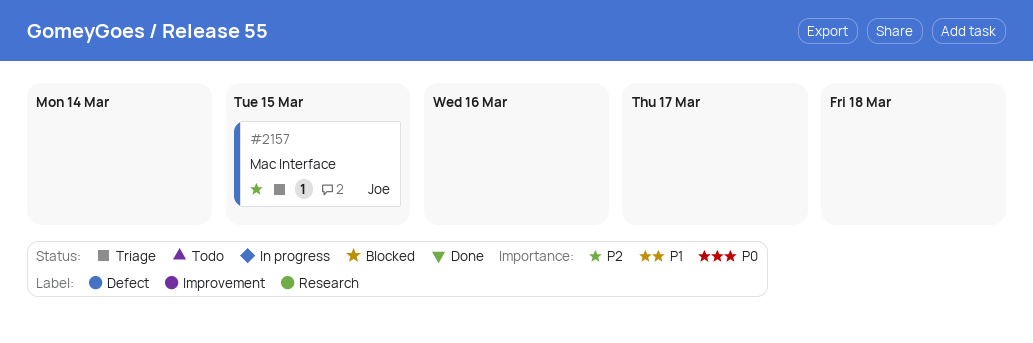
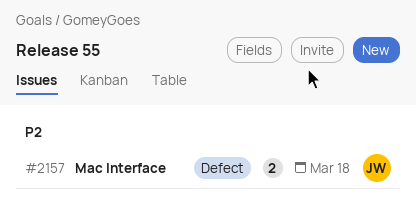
#2157, estimate: 1 -> 2
#2157, due: Mar 15 -> Mar 18

